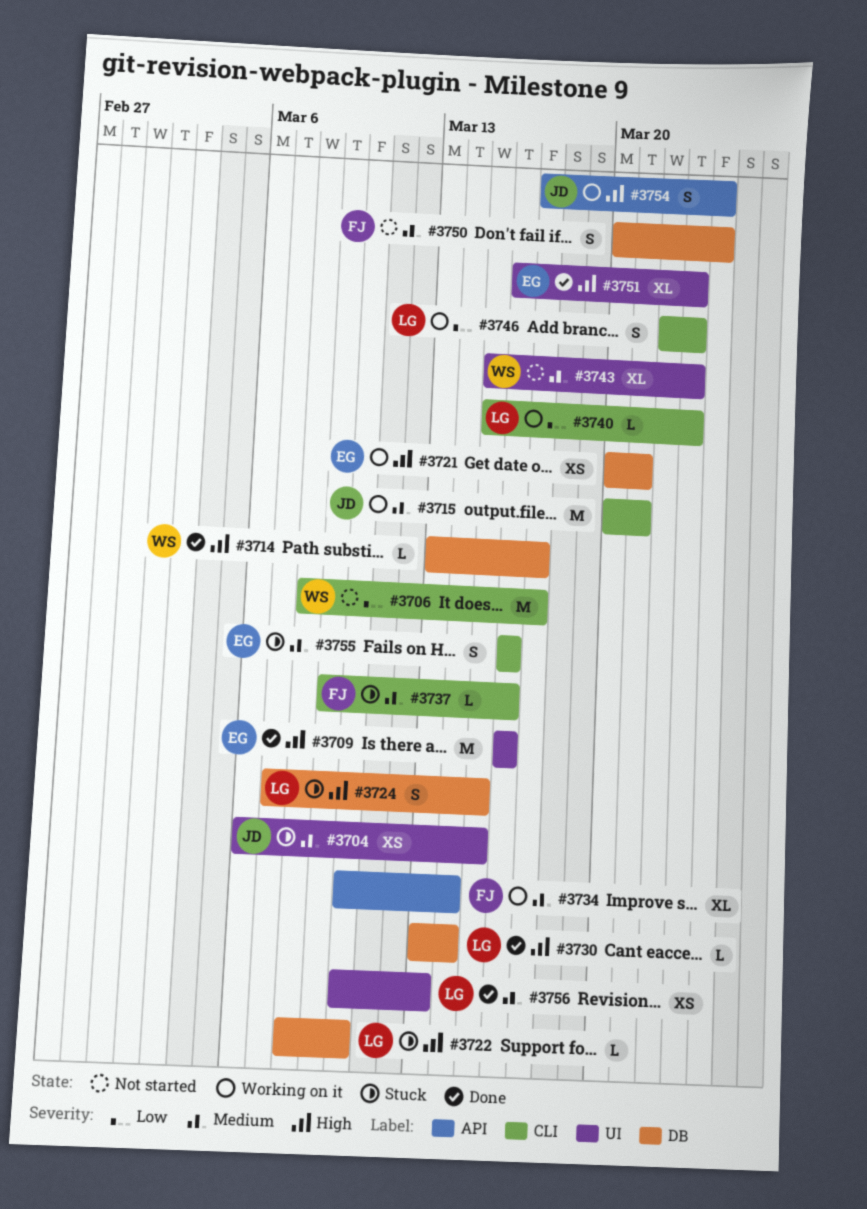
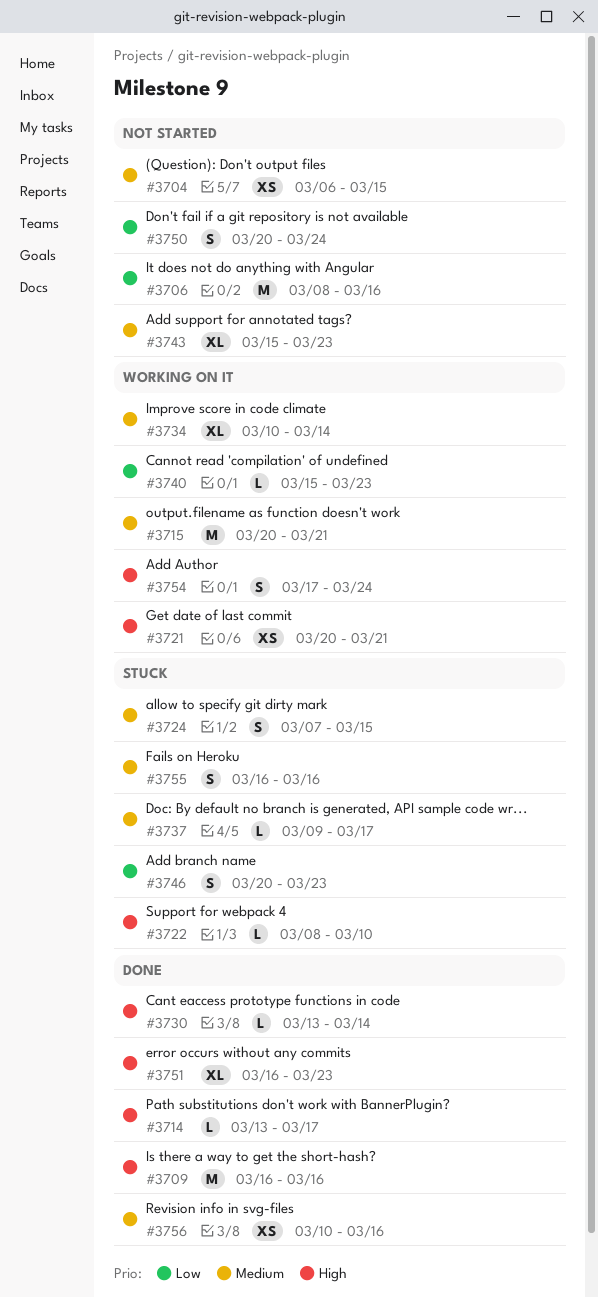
#3704, status: Stuck -> Not started
#3706, due: Mar 17 -> Mar 16
#3724, priority: High -> Medium
#3737, due: Mar 16 -> Mar 17
#3746, status: Working on it -> Stuck
#3746, start: Mar 22 -> Mar 20
#3750, priority: Medium -> Low
#3756, due: Mar 13 -> Mar 16

